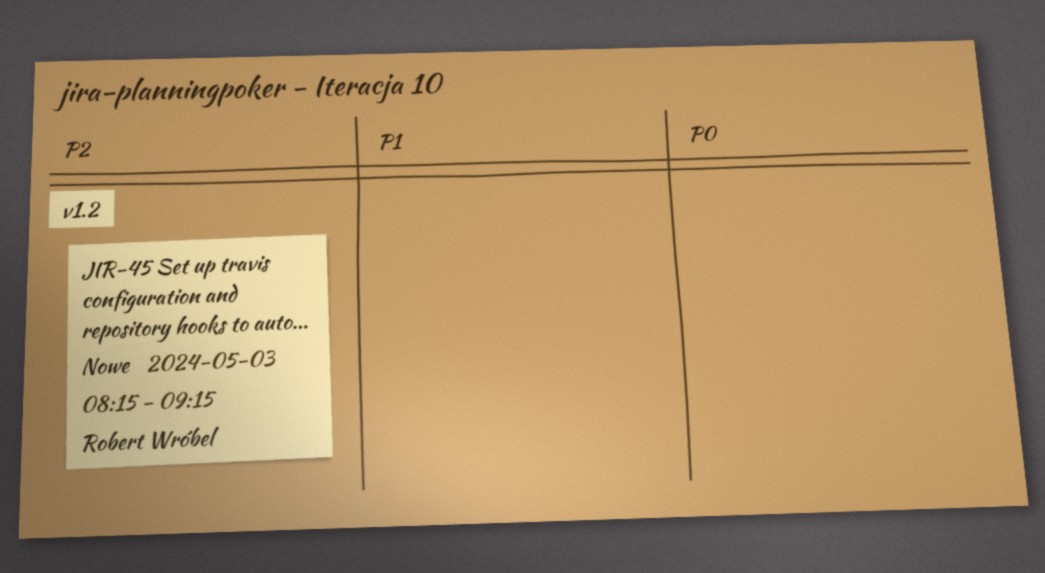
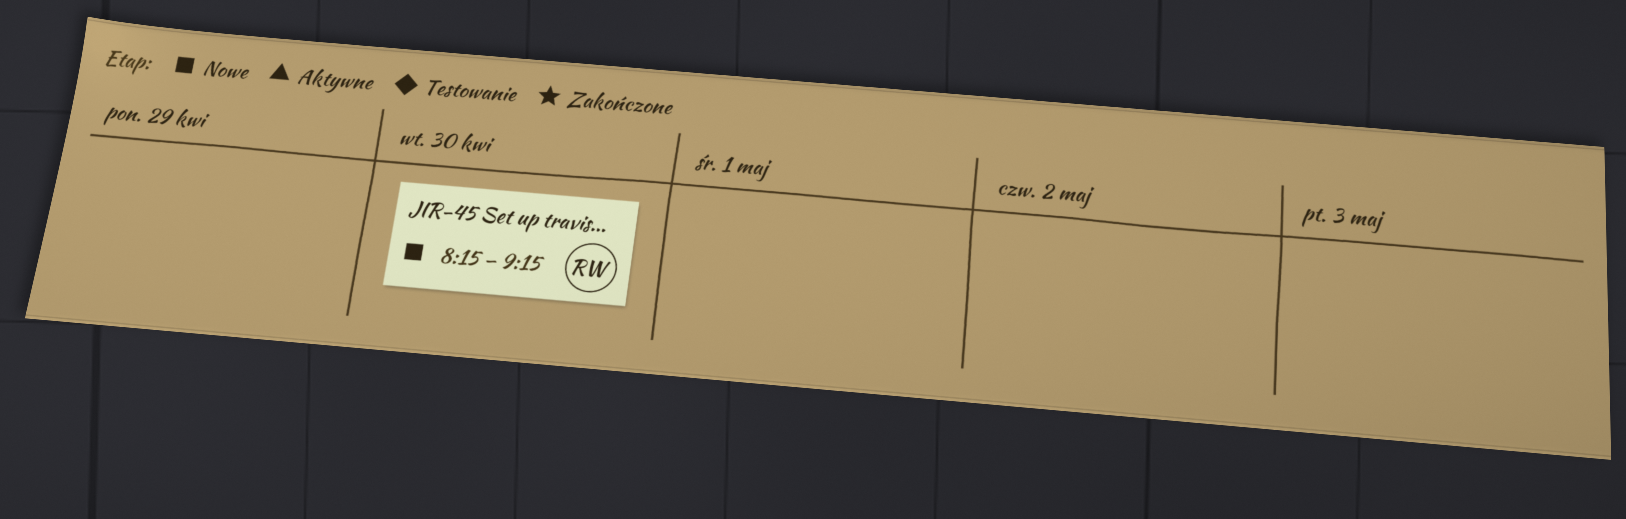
JIR-45, day: May 3 -> Apr 30

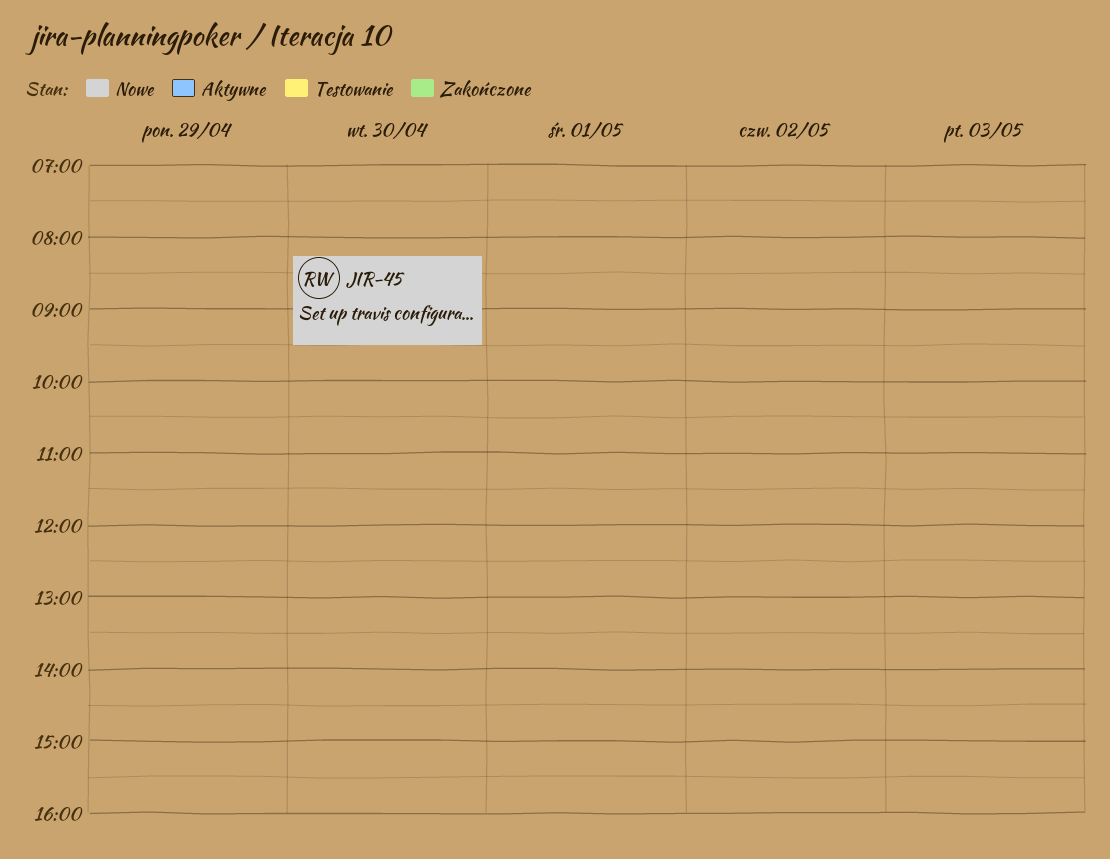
JIR-45, ends: 09:15 -> 09:30

